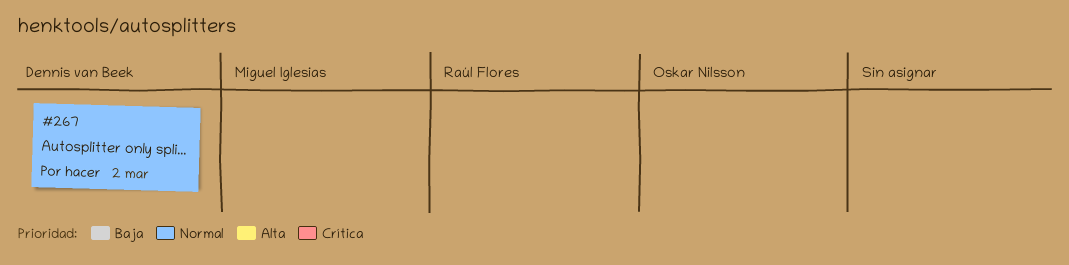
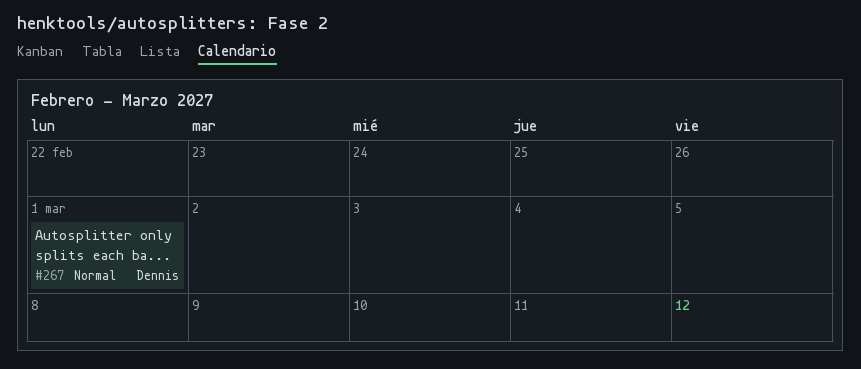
#267, due: Mar 2 -> Mar 1

